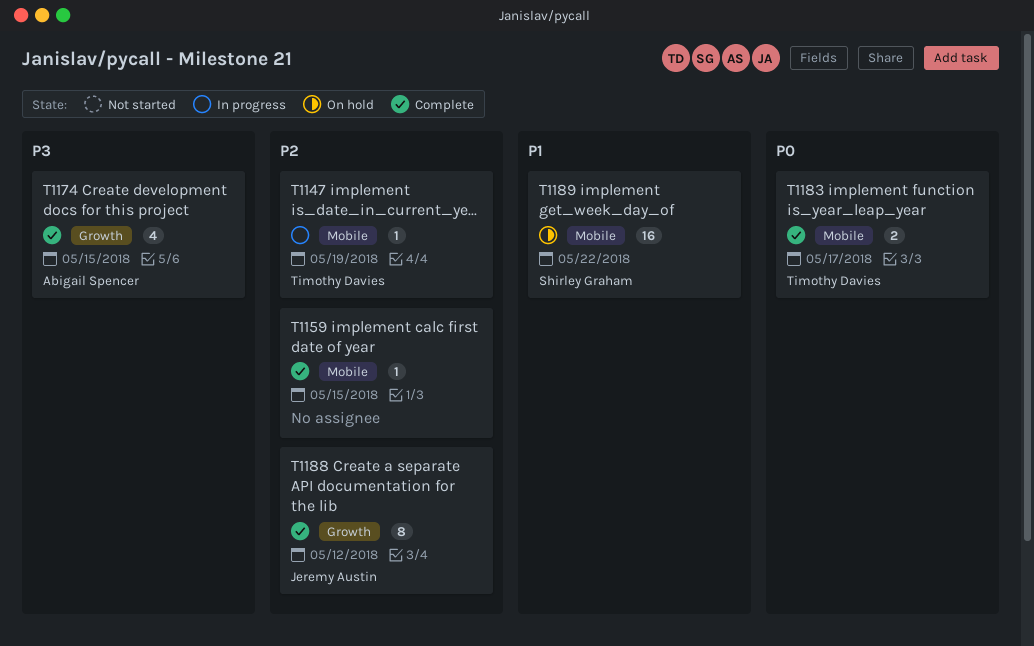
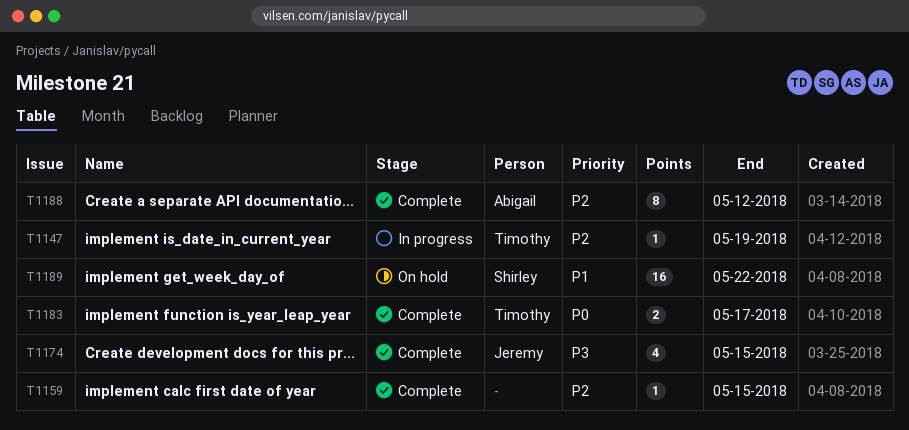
T1174, owner: Abigail Spencer -> Jeremy Austin
T1188, owner: Jeremy Austin -> Abigail Spencer

